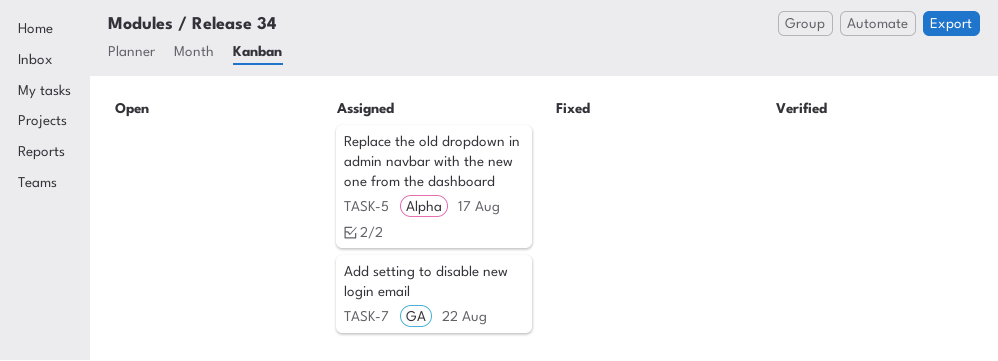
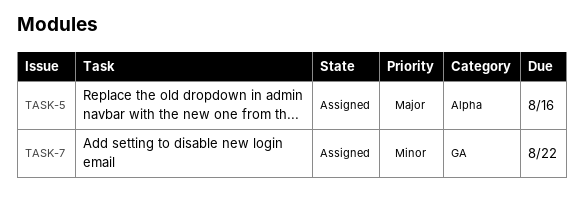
TASK-5, due: Aug 17 -> Aug 16

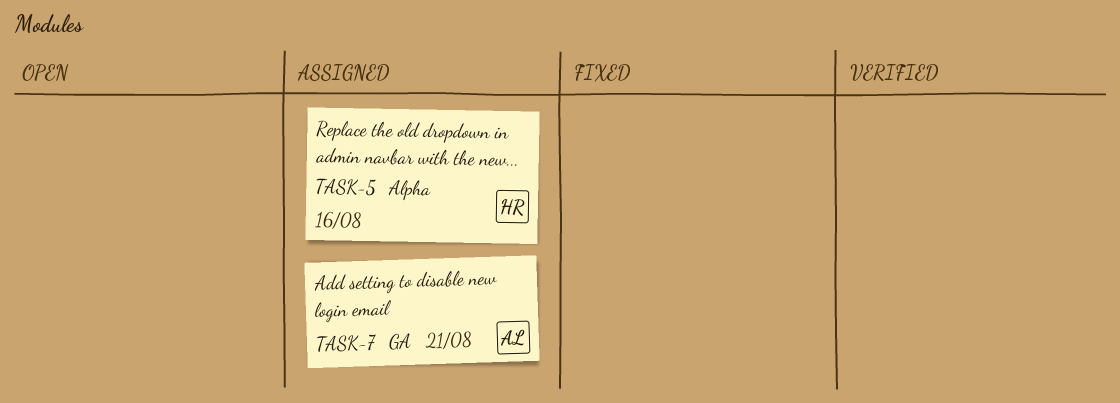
TASK-7, due: Aug 22 -> Aug 21

